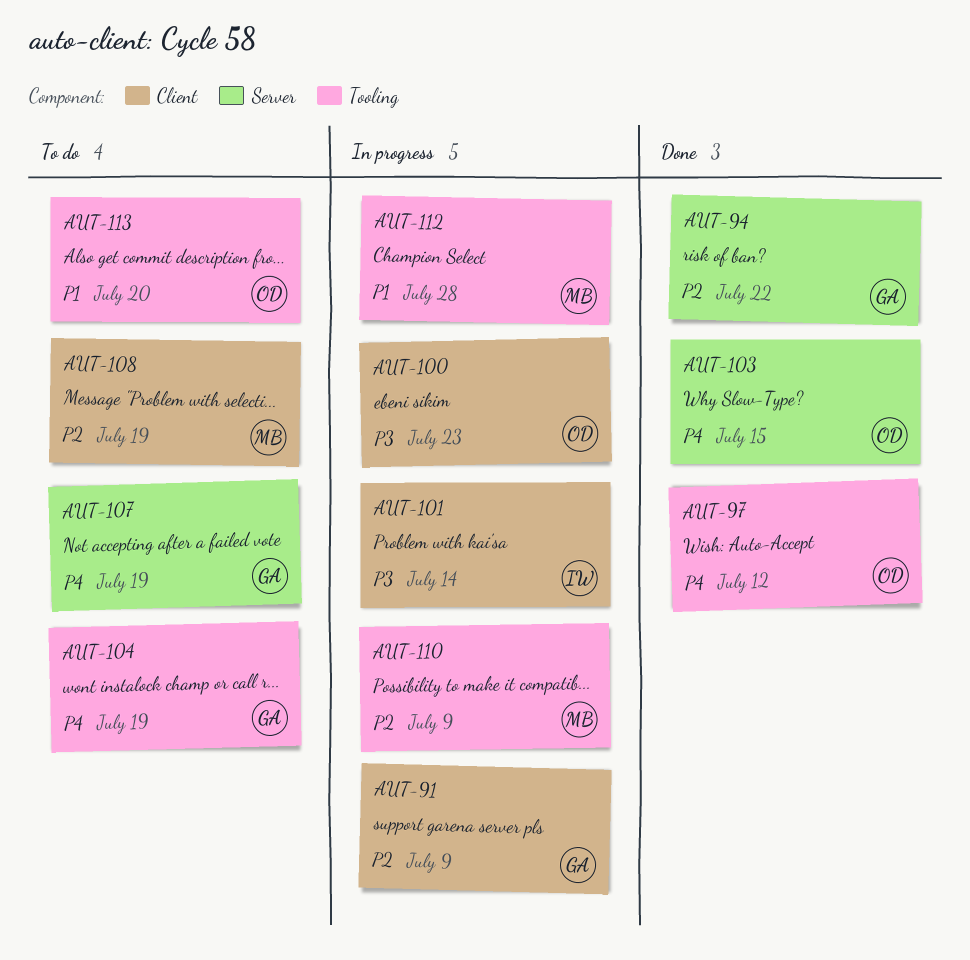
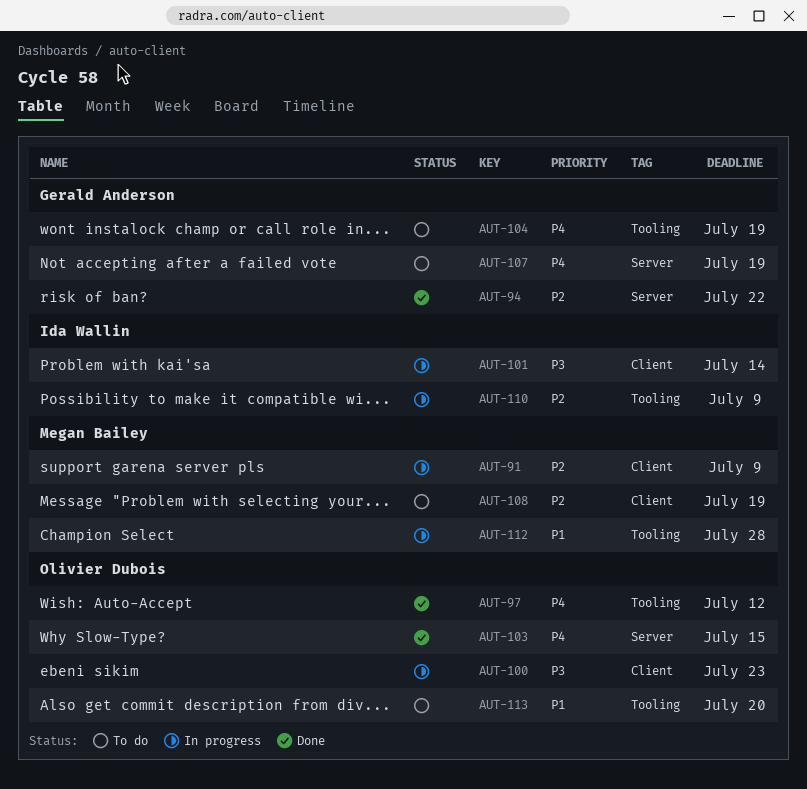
AUT-91, owner: Gerald Anderson -> Megan Bailey
AUT-110, owner: Megan Bailey -> Ida Wallin

